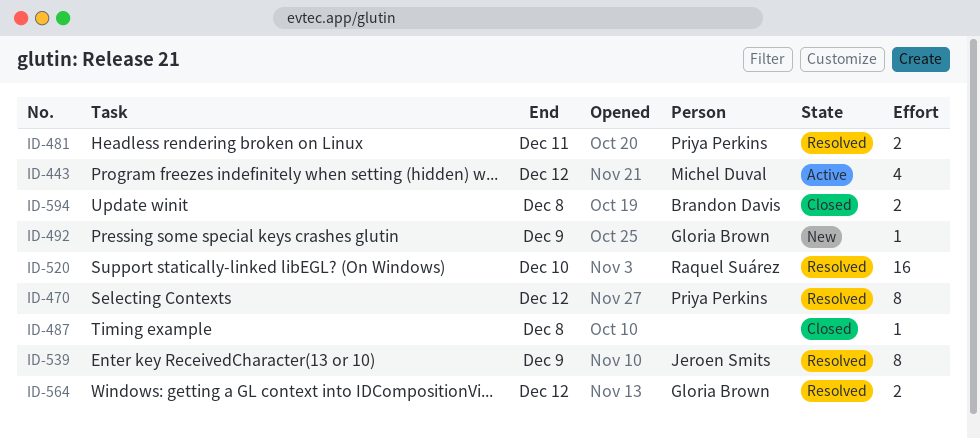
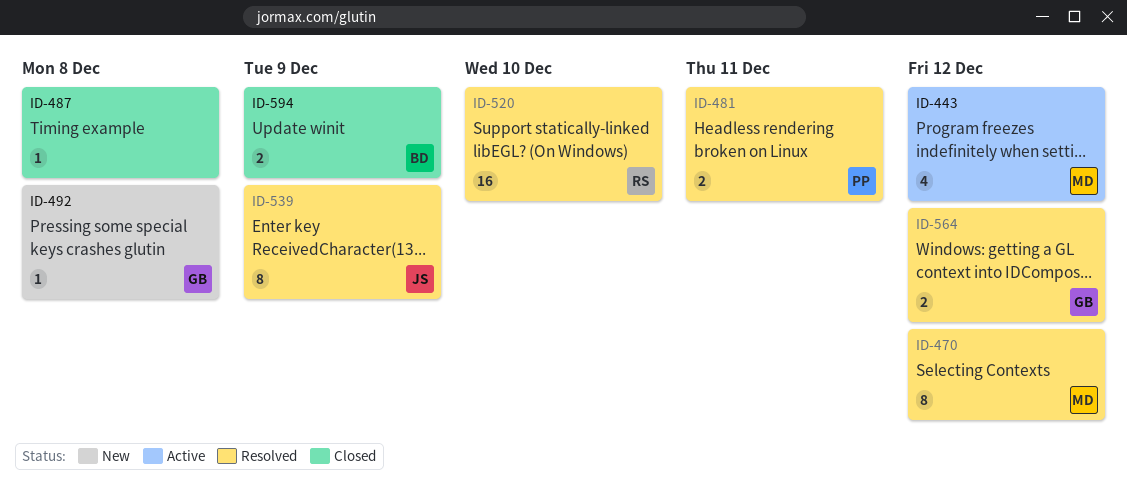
ID-470, owner: Priya Perkins -> Michel Duval
ID-492, due: Dec 9 -> Dec 8
ID-594, due: Dec 8 -> Dec 9

